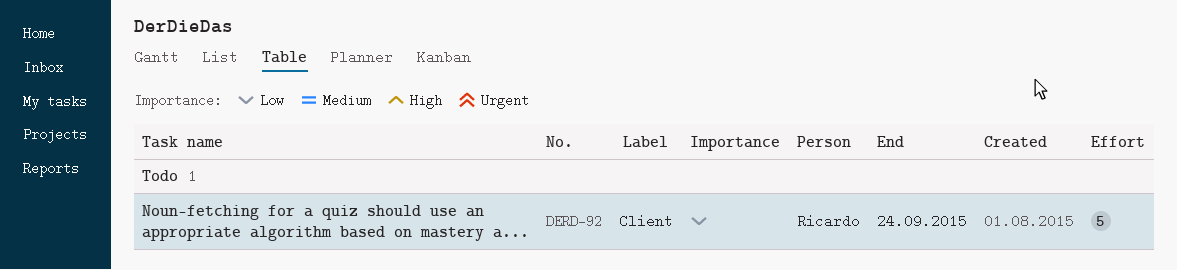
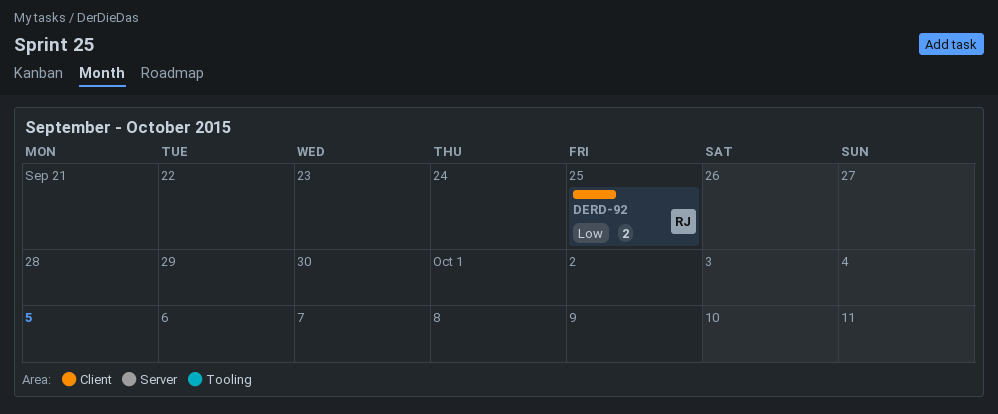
DERD-92, estimate: 5 -> 2
DERD-92, due: Sep 24 -> Sep 25

